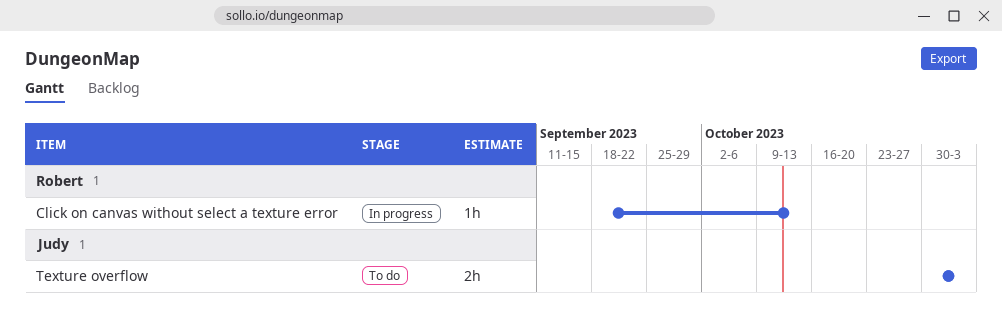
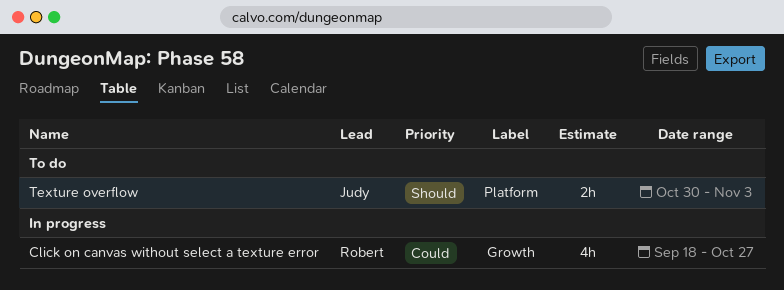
Click on canvas without select a texture error, estimate: 1h -> 4h
Click on canvas without select a texture error, due: Oct 13 -> Oct 27

